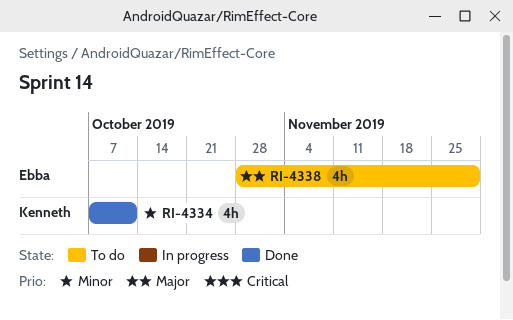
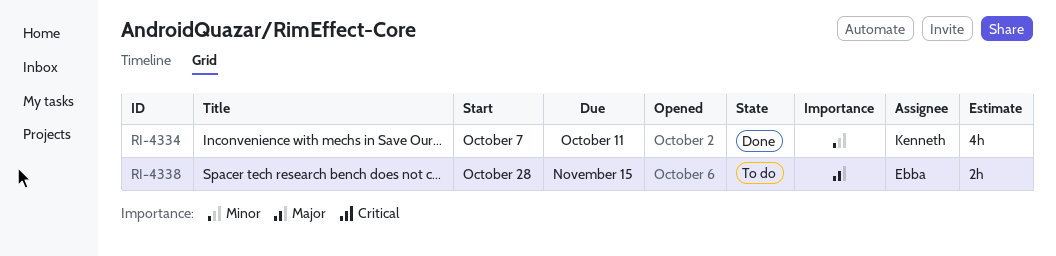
RI-4338, estimate: 4h -> 2h
RI-4338, due: Nov 29 -> Nov 15

